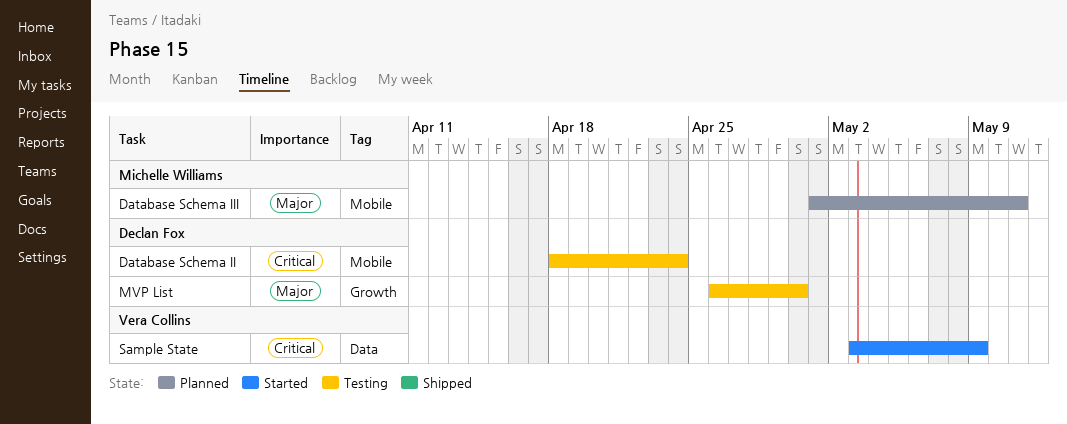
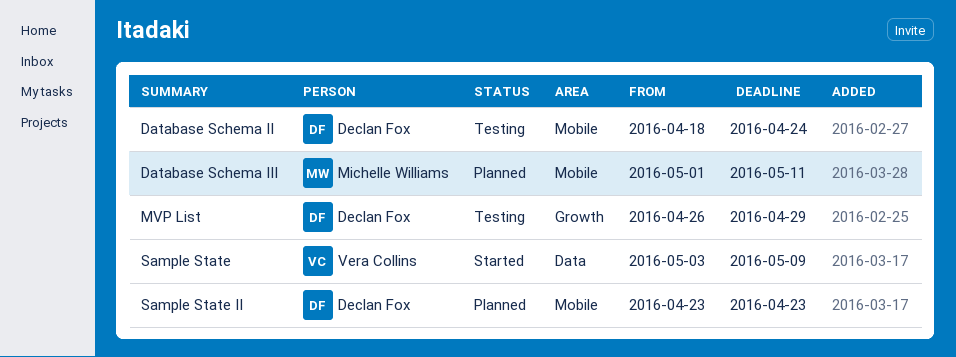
MVP List, due: Apr 30 -> Apr 29
Sample State II: none -> present

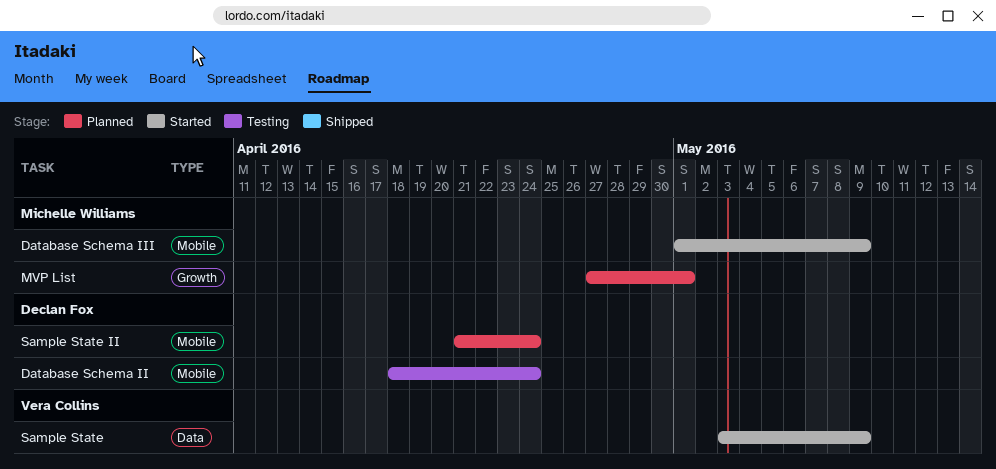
Database Schema III, status: Planned -> Started
Database Schema III, due: May 11 -> May 9
MVP List, status: Testing -> Planned
MVP List, owner: Declan Fox -> Michelle Williams
MVP List, start: Apr 26 -> Apr 27
MVP List, due: Apr 29 -> May 1
Sample State II, start: Apr 23 -> Apr 21
Sample State II, due: Apr 23 -> Apr 24

